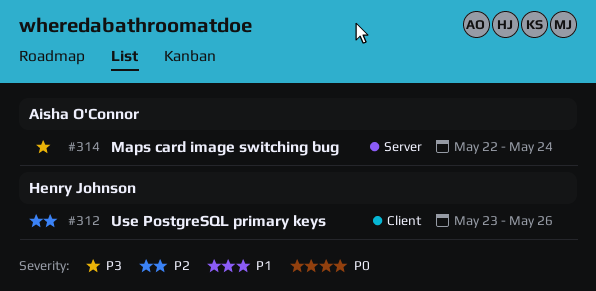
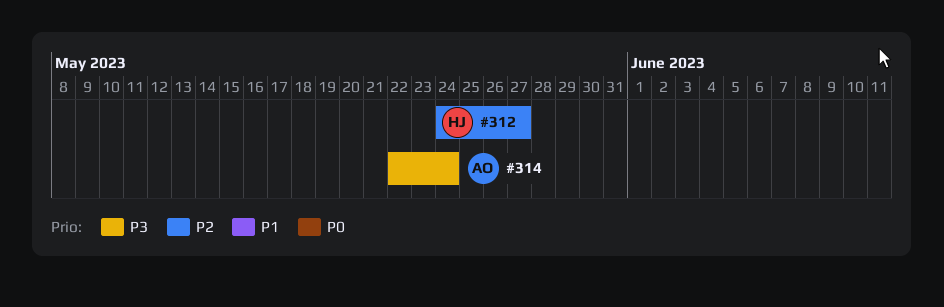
#312, start: May 23 -> May 24
#312, due: May 26 -> May 27

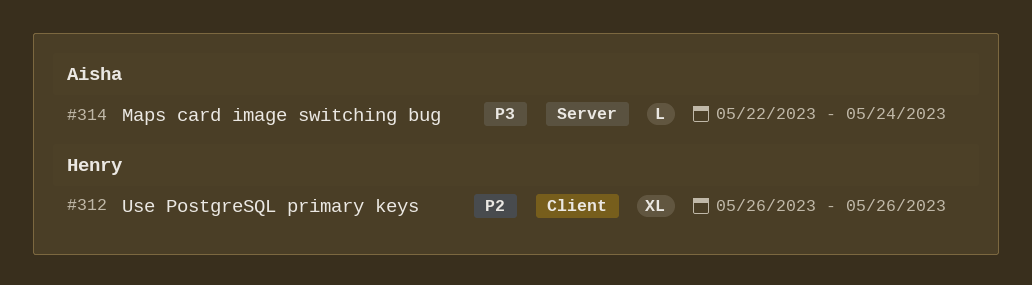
#312, start: May 24 -> May 26
#312, due: May 27 -> May 26

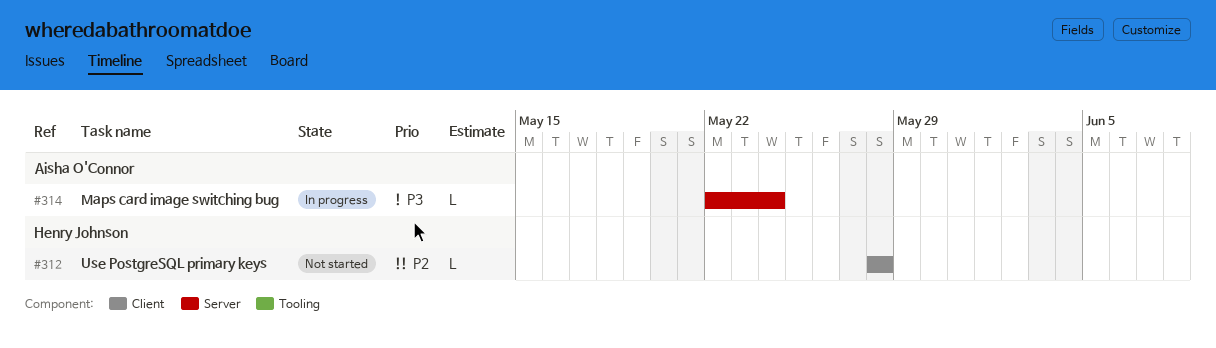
#312, estimate: XL -> L
#312, start: May 26 -> May 28
#312, due: May 26 -> May 28

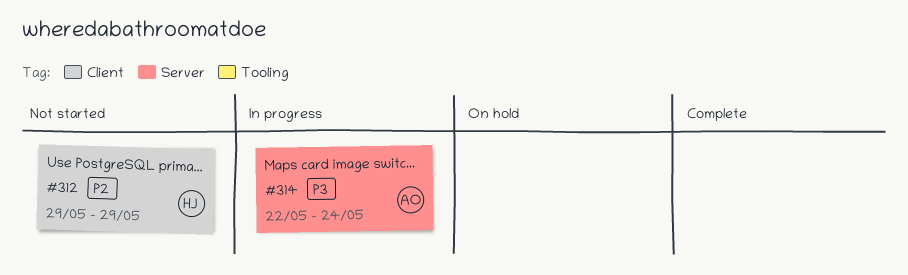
#312, start: May 28 -> May 29
#312, due: May 28 -> May 29

